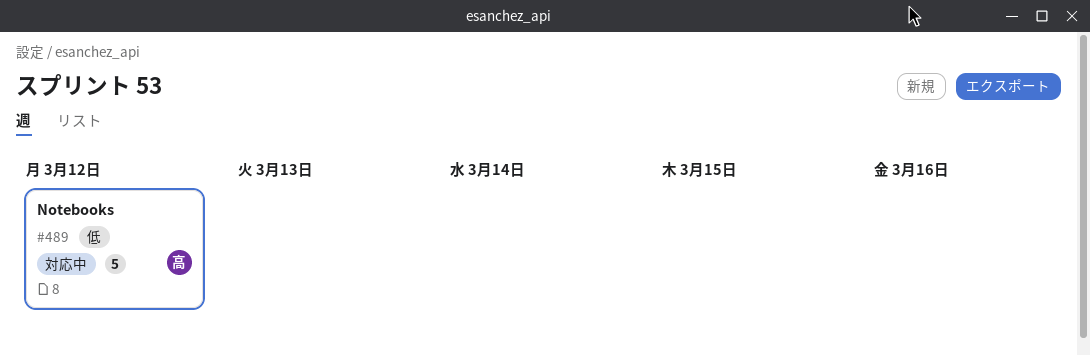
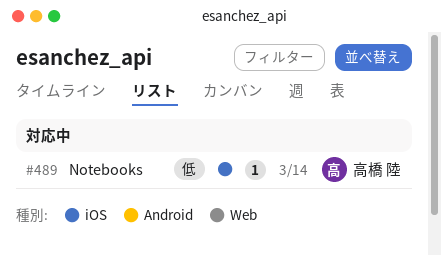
#489, estimate: 5 -> 1
#489, due: Mar 12 -> Mar 14

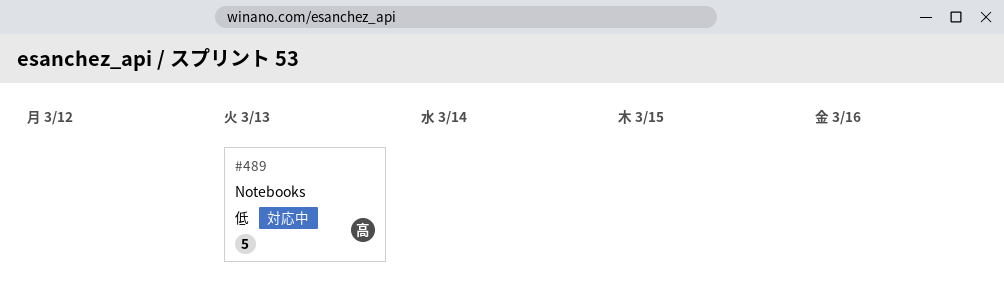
#489, estimate: 1 -> 5
#489, due: Mar 14 -> Mar 13

